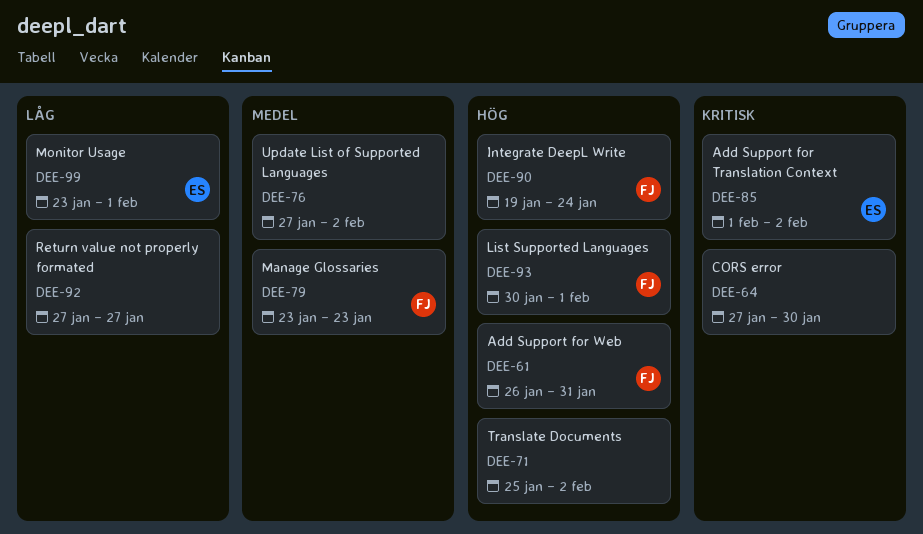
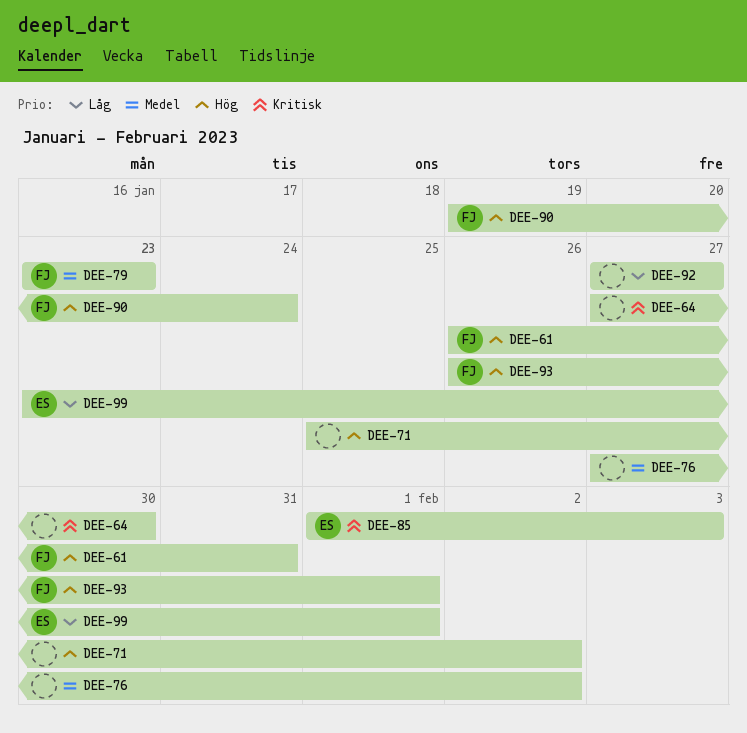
DEE-85, due: Feb 2 -> Feb 3
DEE-93, start: Jan 30 -> Jan 26

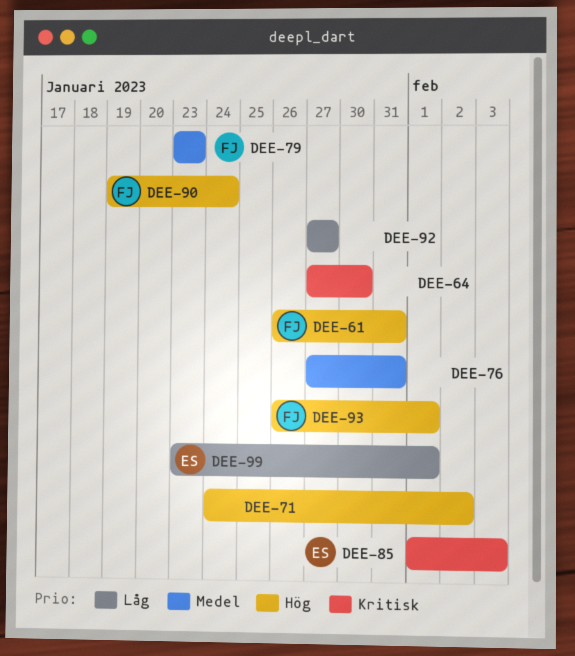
DEE-71, start: Jan 25 -> Jan 24
DEE-76, due: Feb 2 -> Jan 31

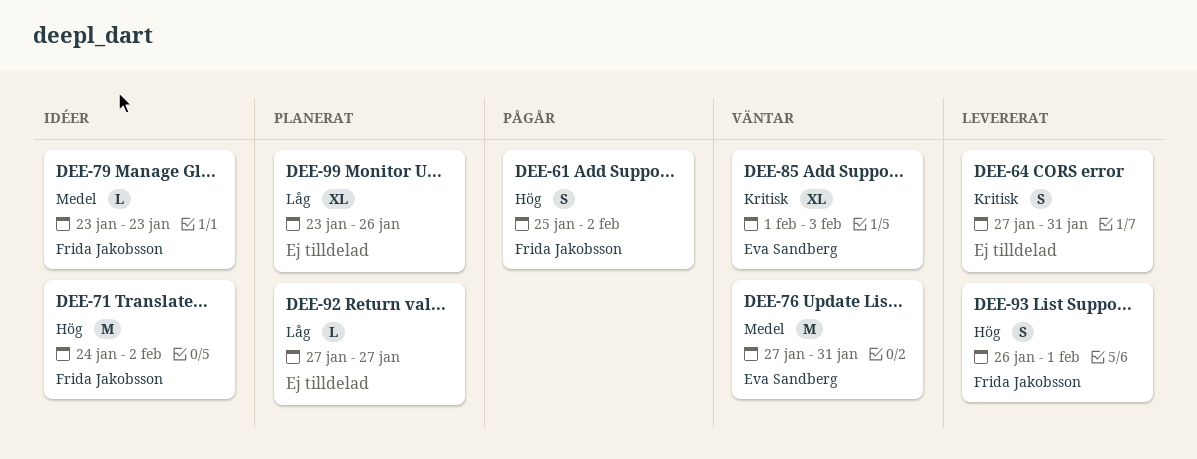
DEE-61, start: Jan 26 -> Jan 25
DEE-61, due: Jan 31 -> Feb 2
DEE-64, due: Jan 30 -> Jan 31
DEE-71, owner: none -> Frida Jakobsson
DEE-76, owner: none -> Eva Sandberg
DEE-90: present -> none
DEE-99, owner: Eva Sandberg -> none
DEE-99, due: Feb 1 -> Jan 26

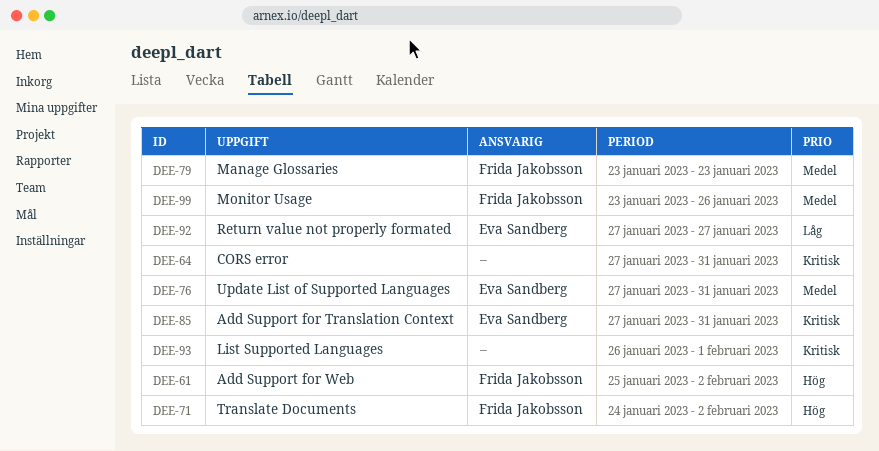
DEE-85, start: Feb 1 -> Jan 27
DEE-85, due: Feb 3 -> Jan 31
DEE-92, owner: none -> Eva Sandberg
DEE-93, owner: Frida Jakobsson -> none
DEE-93, priority: Hög -> Kritisk
DEE-99, owner: none -> Frida Jakobsson
DEE-99, priority: Låg -> Medel

